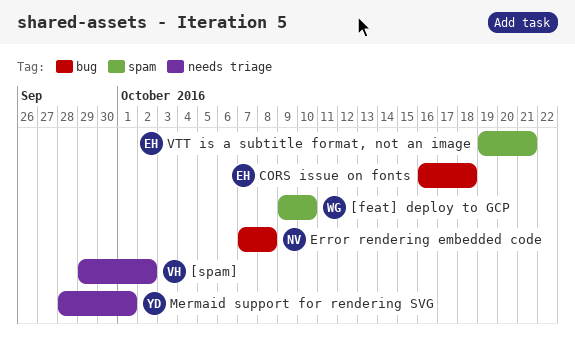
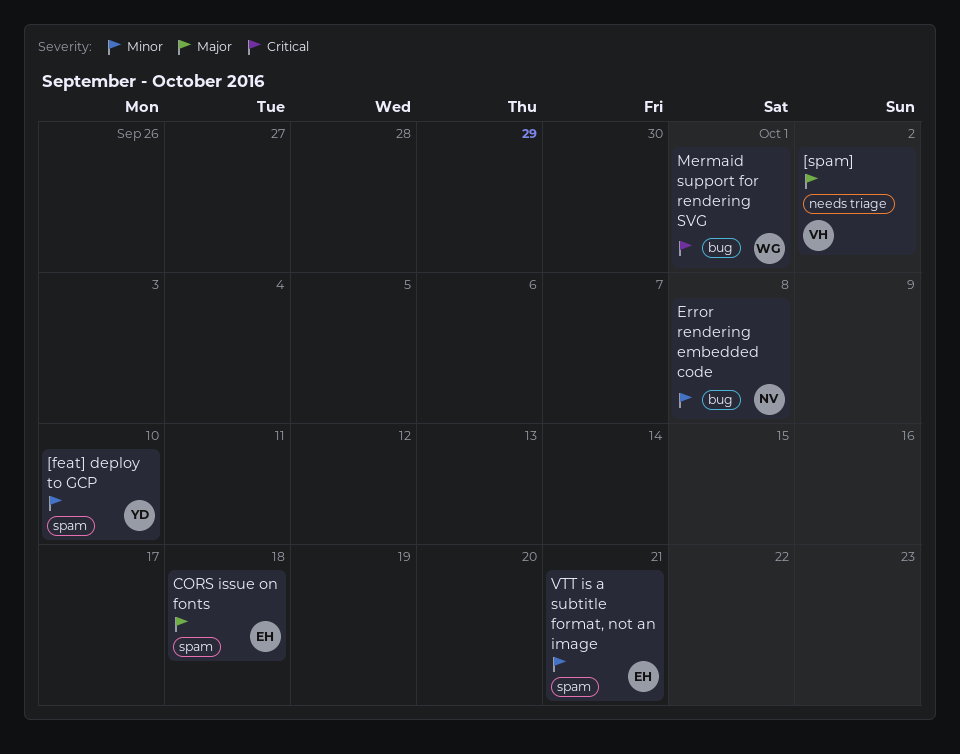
[feat] deploy to GCP, owner: WG -> YD
CORS issue on fonts, label: bug -> spam
Mermaid support for rendering SVG, owner: YD -> WG
Mermaid support for rendering SVG, label: needs triage -> bug

